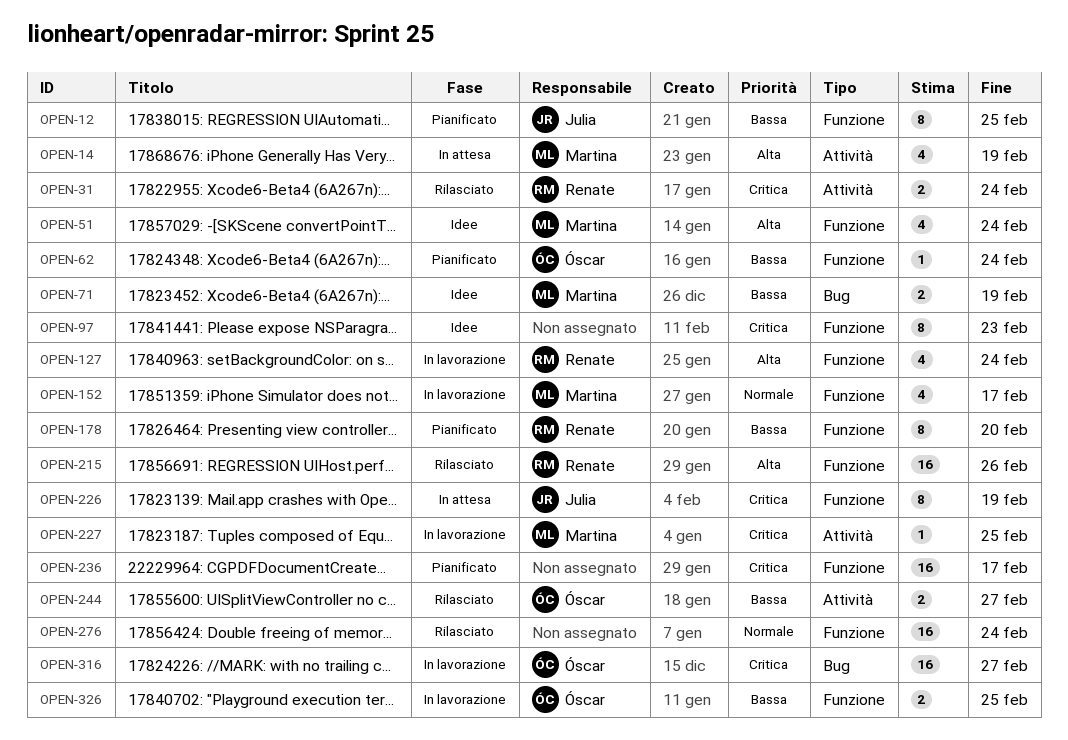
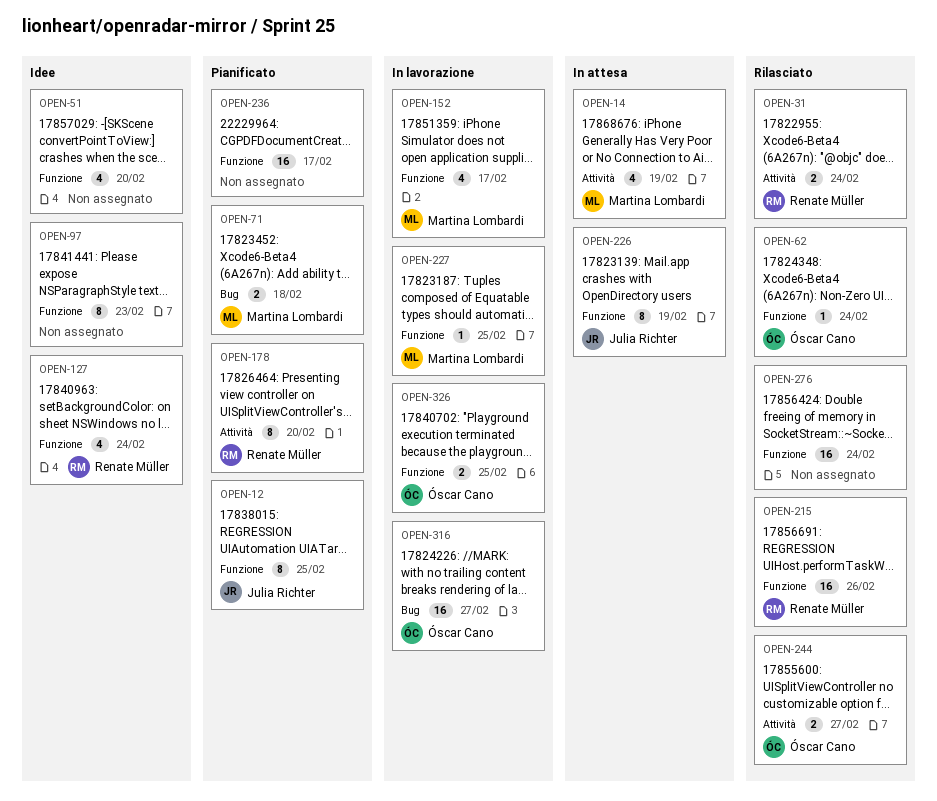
OPEN-51, owner: Martina Lombardi -> none
OPEN-51, due: Feb 24 -> Feb 20
OPEN-62, status: Pianificato -> Rilasciato
OPEN-71, status: Idee -> Pianificato
OPEN-71, due: Feb 19 -> Feb 18
OPEN-127, status: In lavorazione -> Idee
OPEN-178, label: Funzione -> Attività
OPEN-227, label: Attività -> Funzione

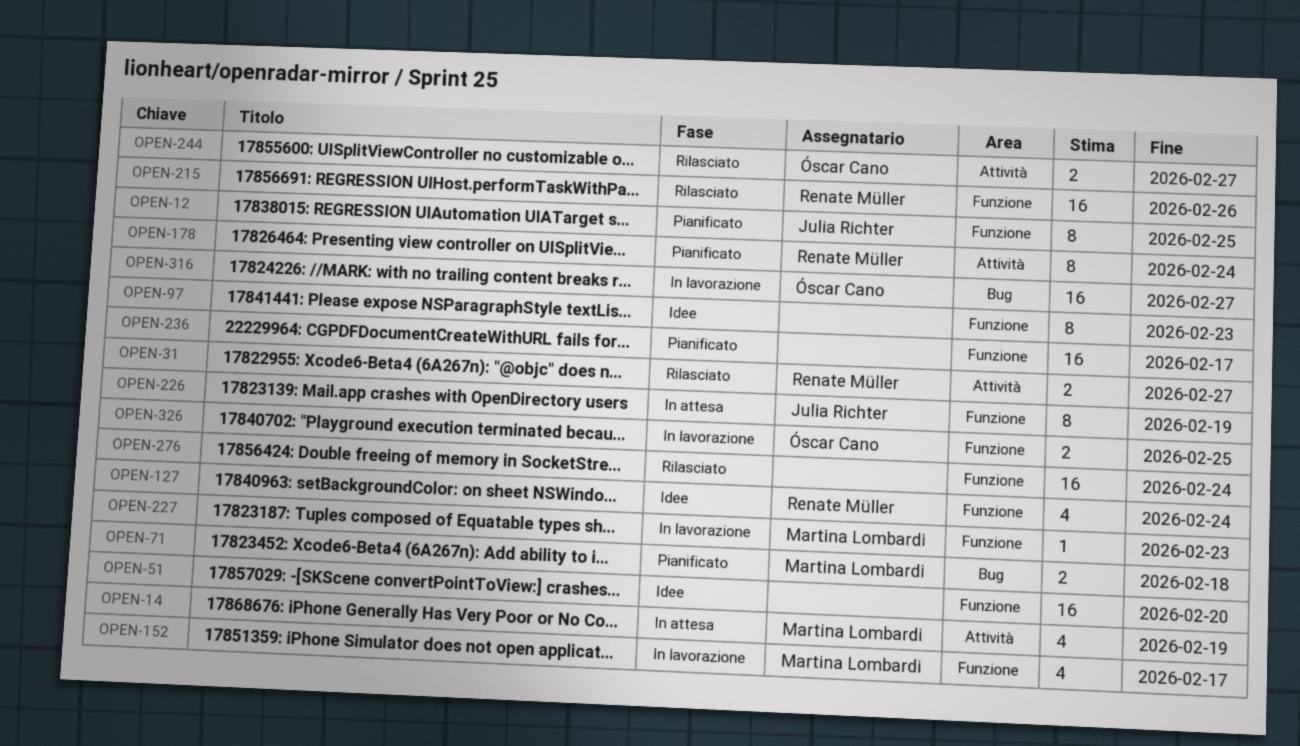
OPEN-31, due: Feb 24 -> Feb 27
OPEN-51, estimate: 4 -> 16
OPEN-62: present -> none
OPEN-178, due: Feb 20 -> Feb 24
OPEN-227, due: Feb 25 -> Feb 23

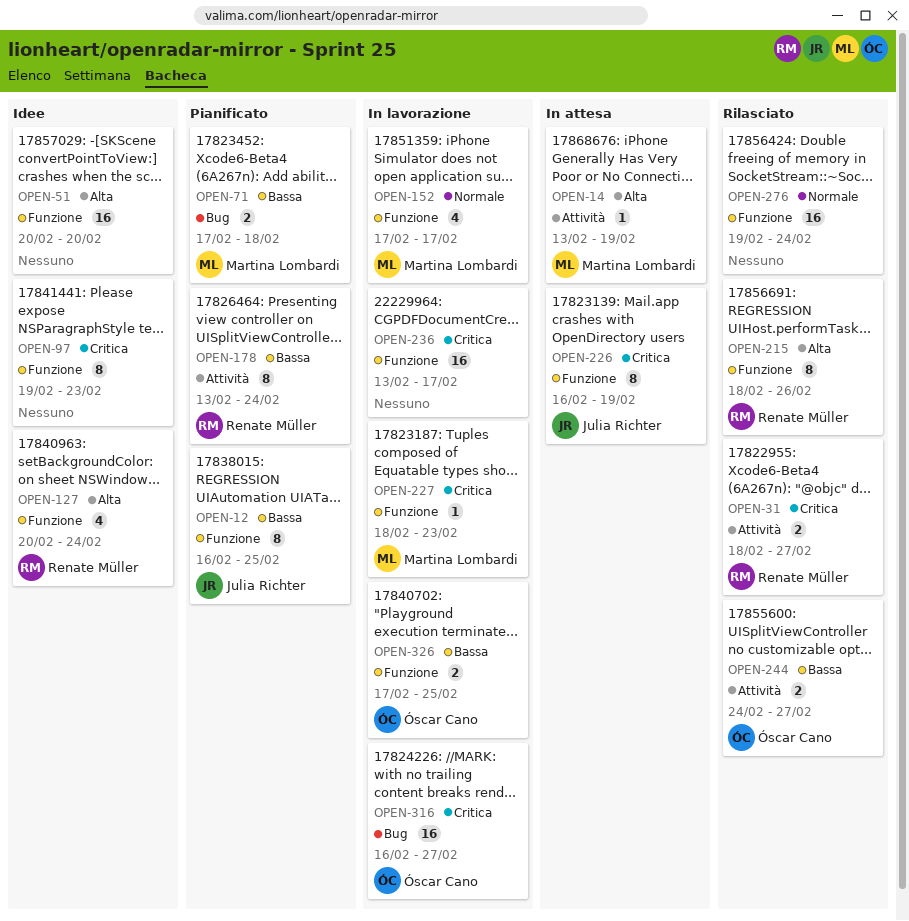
OPEN-14, estimate: 4 -> 1
OPEN-215, estimate: 16 -> 8
OPEN-236, status: Pianificato -> In lavorazione

